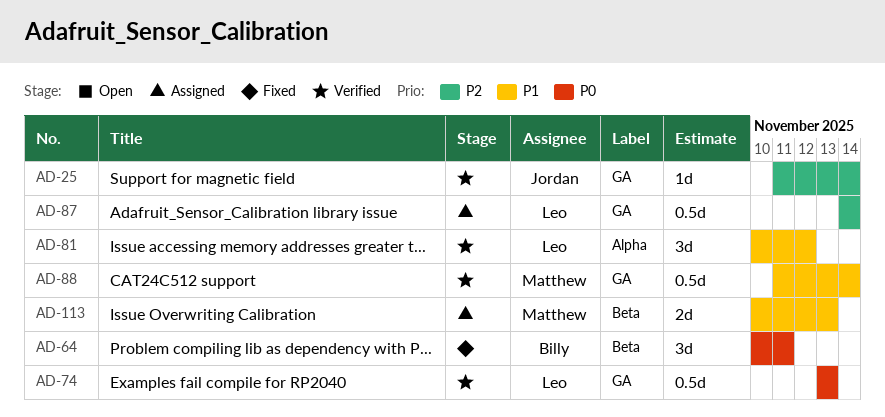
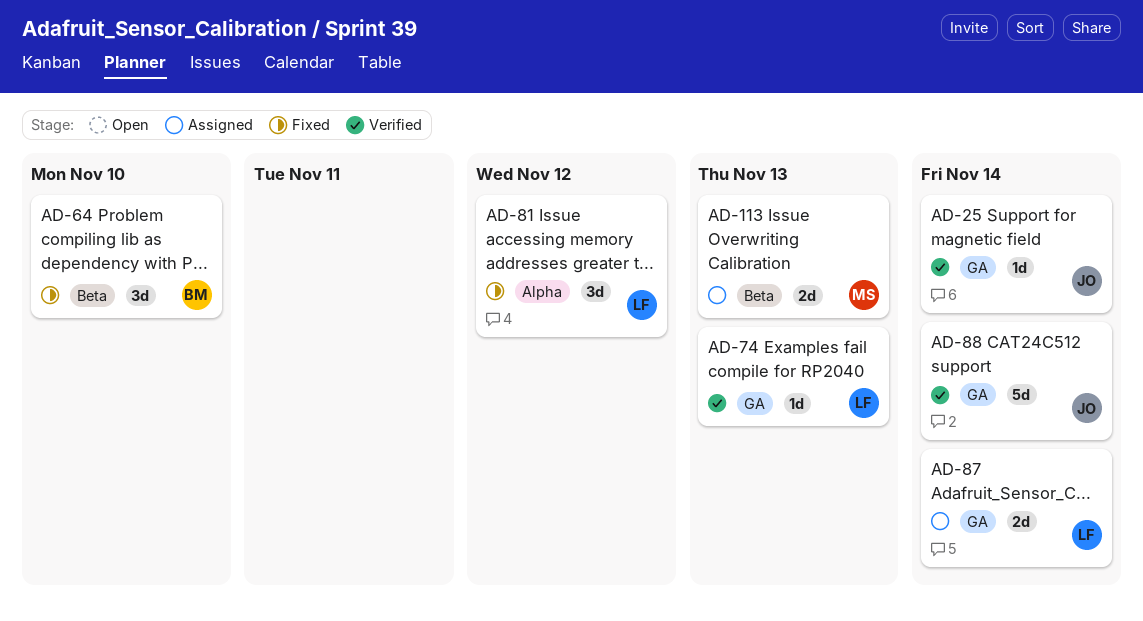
AD-64, due: Nov 11 -> Nov 10
AD-74, estimate: 0.5d -> 1d
AD-81, status: Verified -> Fixed
AD-87, estimate: 0.5d -> 2d
AD-88, owner: Matthew -> Jordan
AD-88, estimate: 0.5d -> 5d

